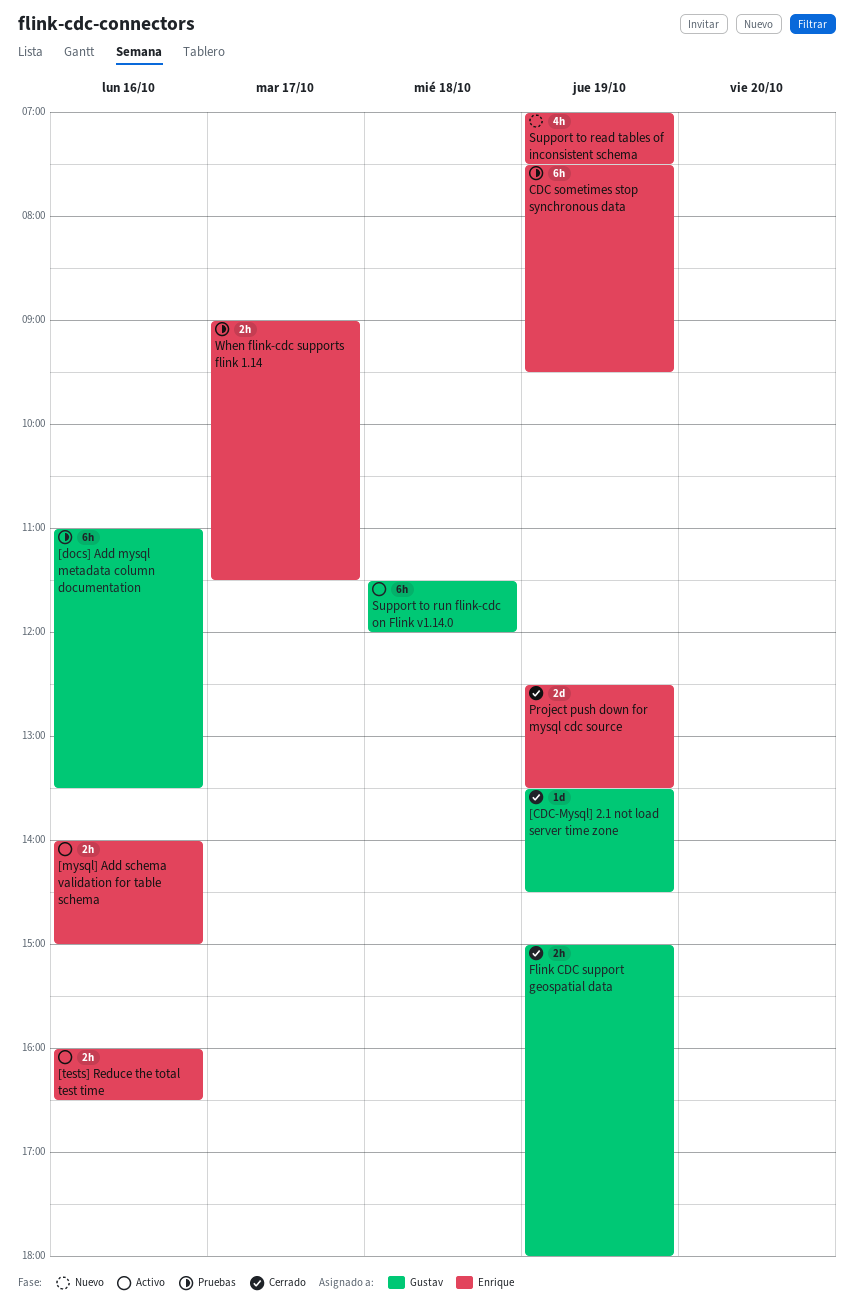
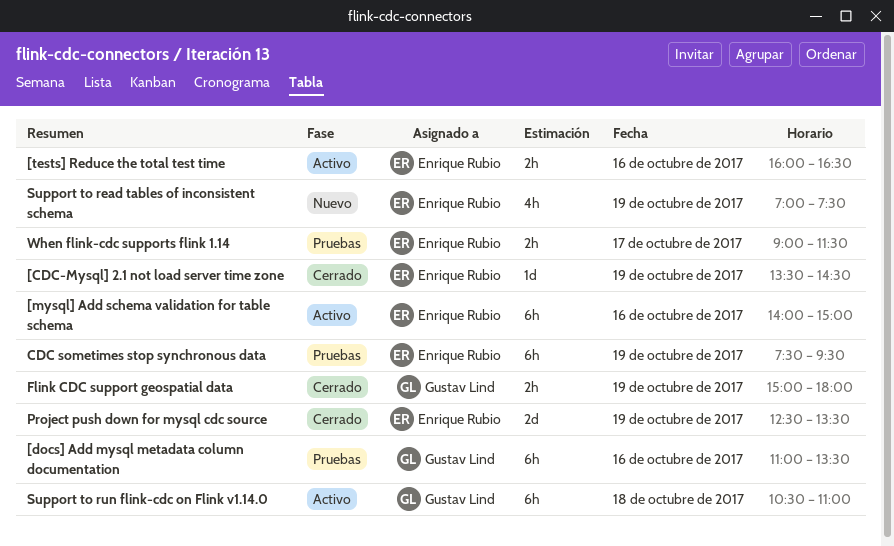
[CDC-Mysql] 2.1 not load server time zone, owner: Gustav Lind -> Enrique Rubio
[mysql] Add schema validation for table schema, estimate: 2h -> 6h
Support to run flink-cdc on Flink v1.14.0, begins: 11:30 -> 10:30
Support to run flink-cdc on Flink v1.14.0, ends: 12:00 -> 11:00

